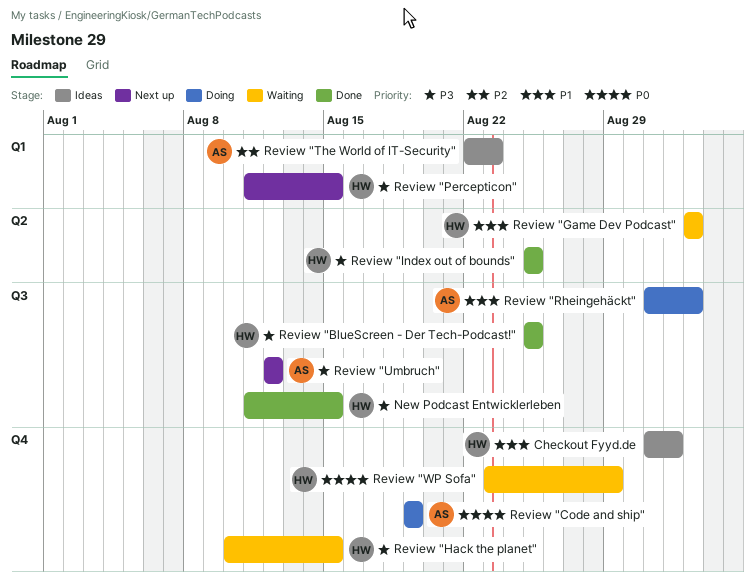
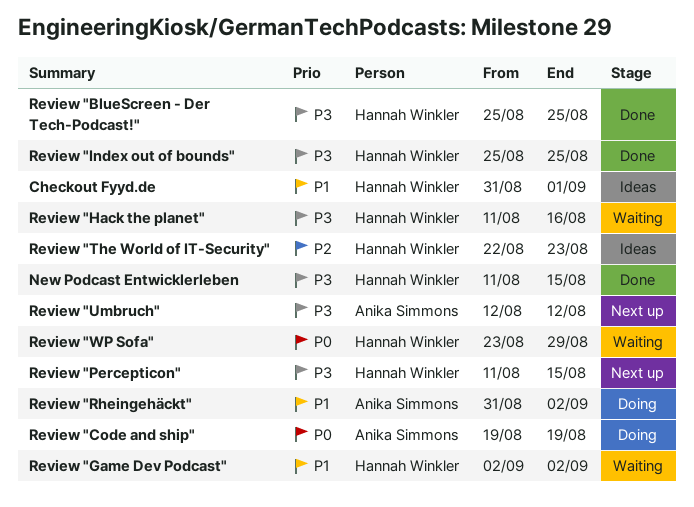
Review "Hack the planet", start: Aug 10 -> Aug 11
Review "Hack the planet", due: Aug 15 -> Aug 16
Review "The World of IT-Security", owner: Anika Simmons -> Hannah Winkler

